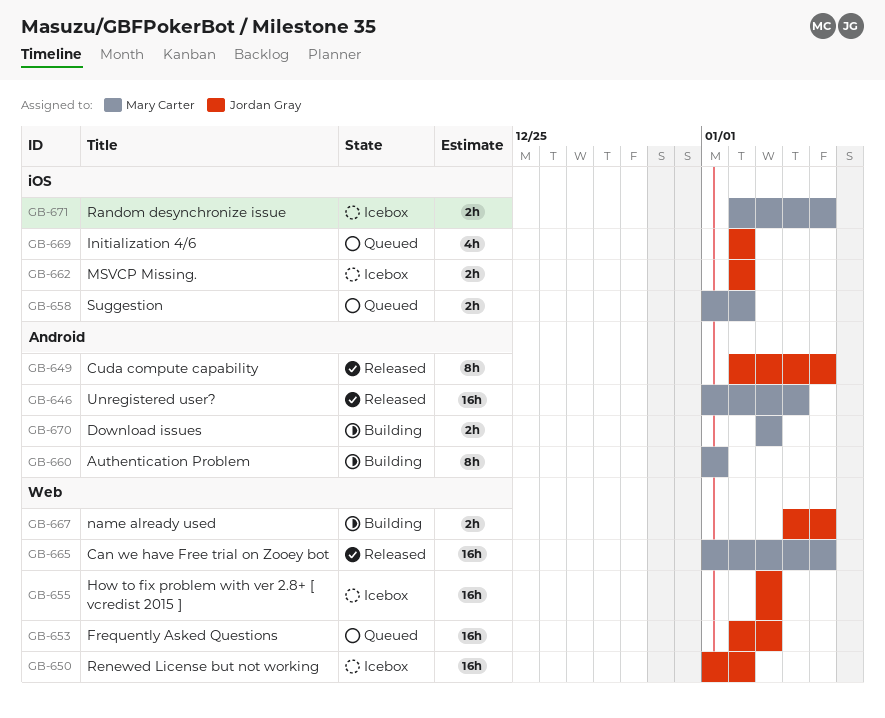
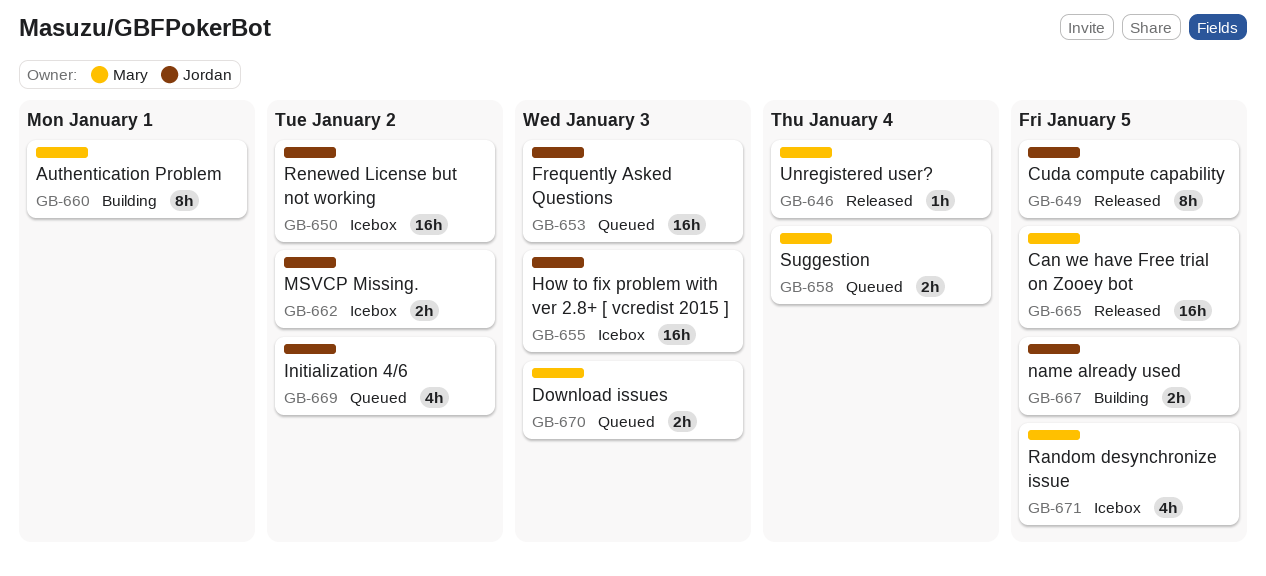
GB-646, estimate: 16h -> 1h
GB-658, due: Jan 2 -> Jan 4
GB-670, status: Building -> Queued
GB-671, estimate: 2h -> 4h

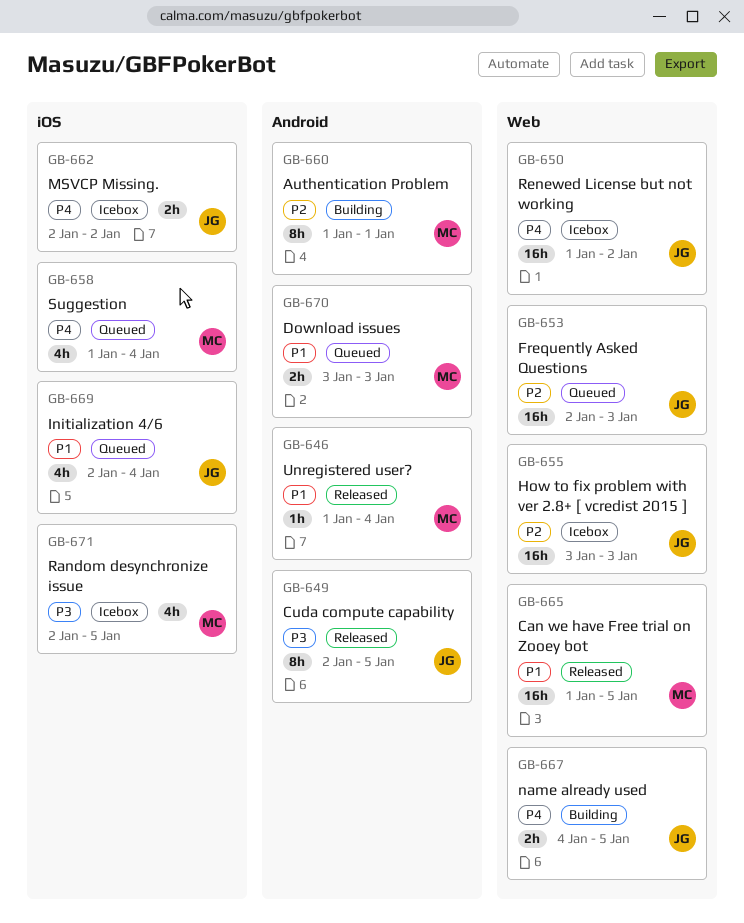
GB-658, estimate: 2h -> 4h
GB-669, due: Jan 2 -> Jan 4

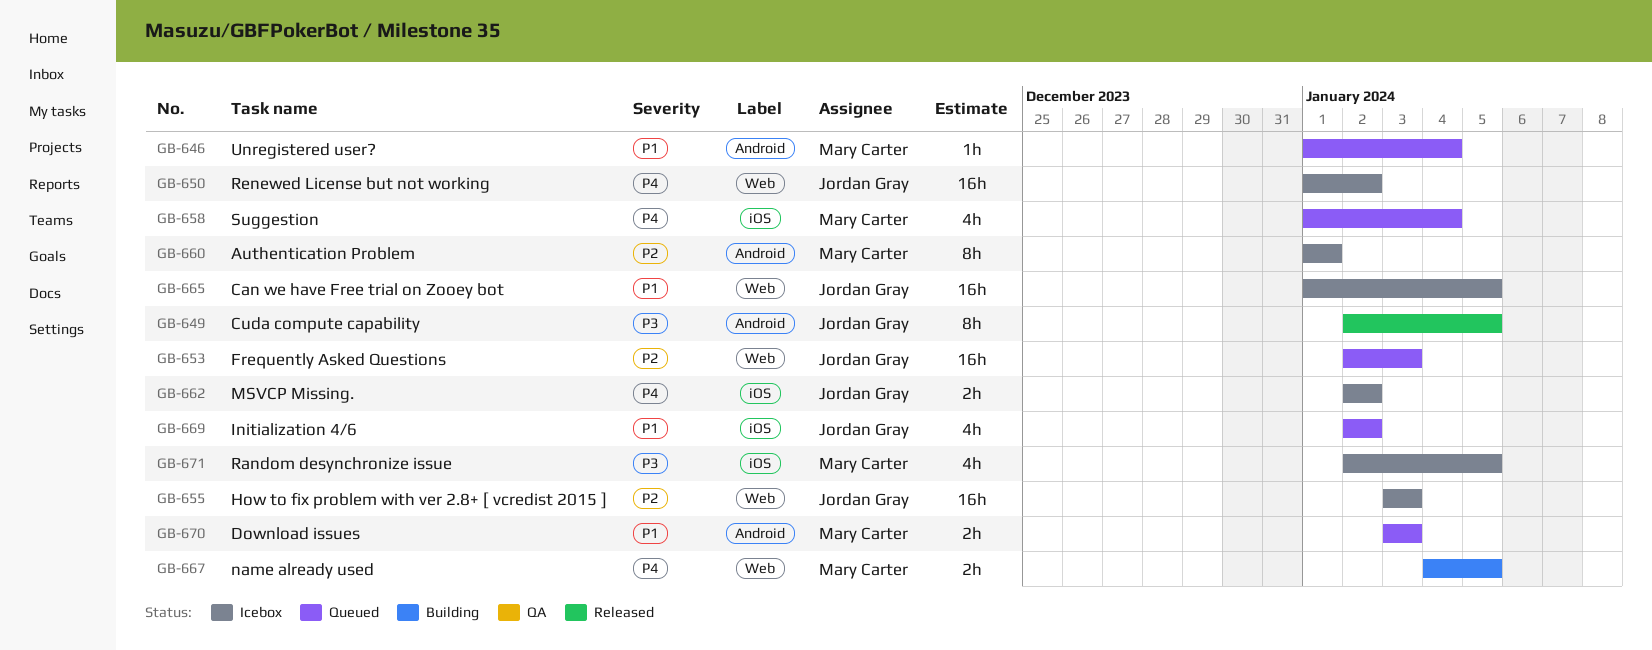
GB-646, status: Released -> Queued
GB-660, status: Building -> Icebox
GB-665, status: Released -> Icebox
GB-665, owner: Mary Carter -> Jordan Gray
GB-667, owner: Jordan Gray -> Mary Carter
GB-669, due: Jan 4 -> Jan 2

